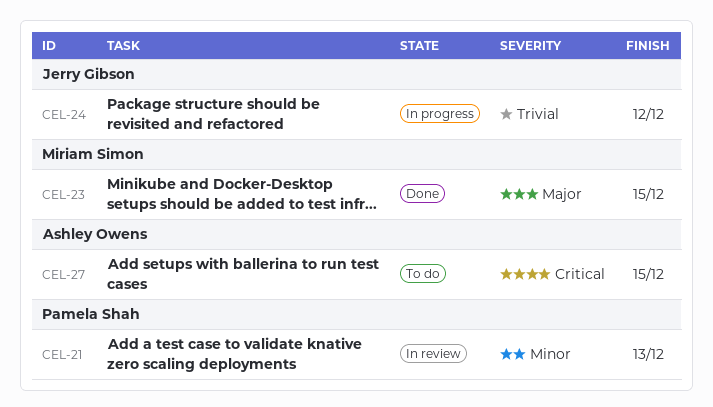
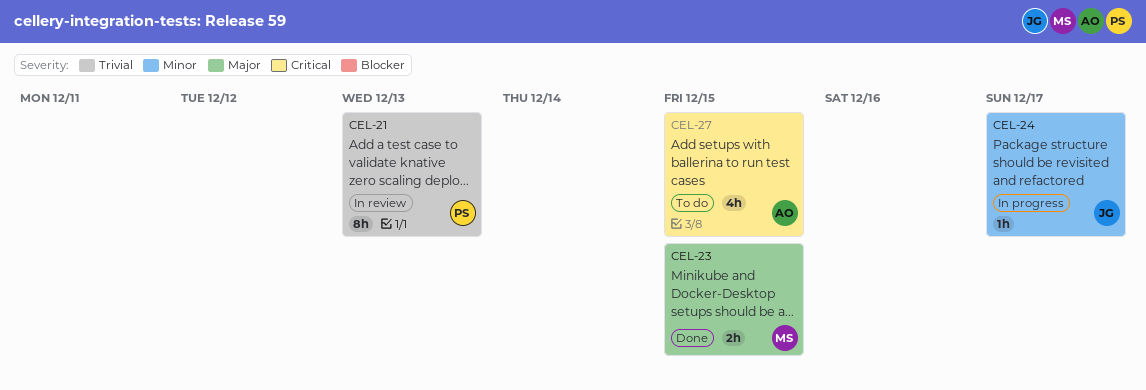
CEL-21, priority: Minor -> Trivial
CEL-24, priority: Trivial -> Minor
CEL-24, due: Dec 12 -> Dec 17

